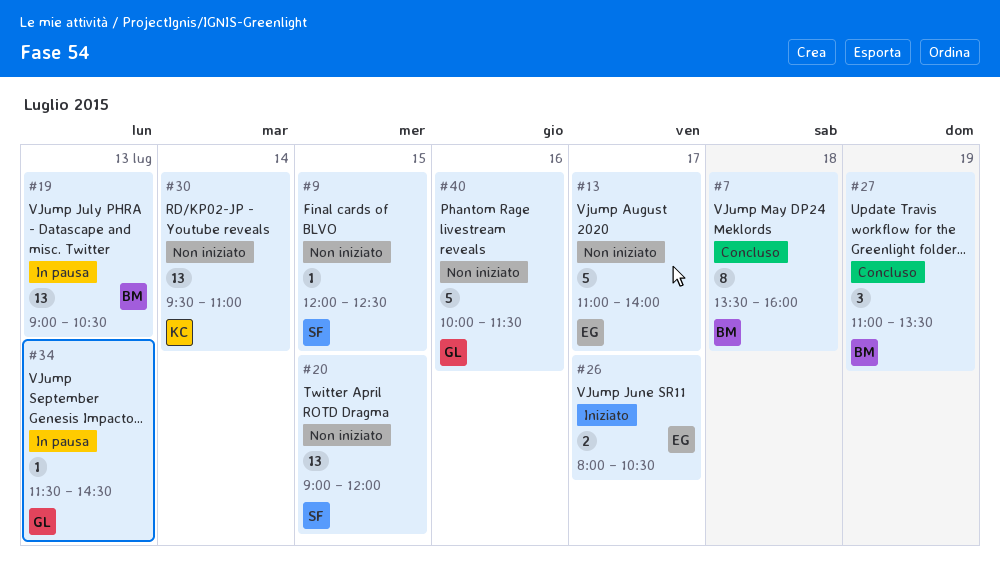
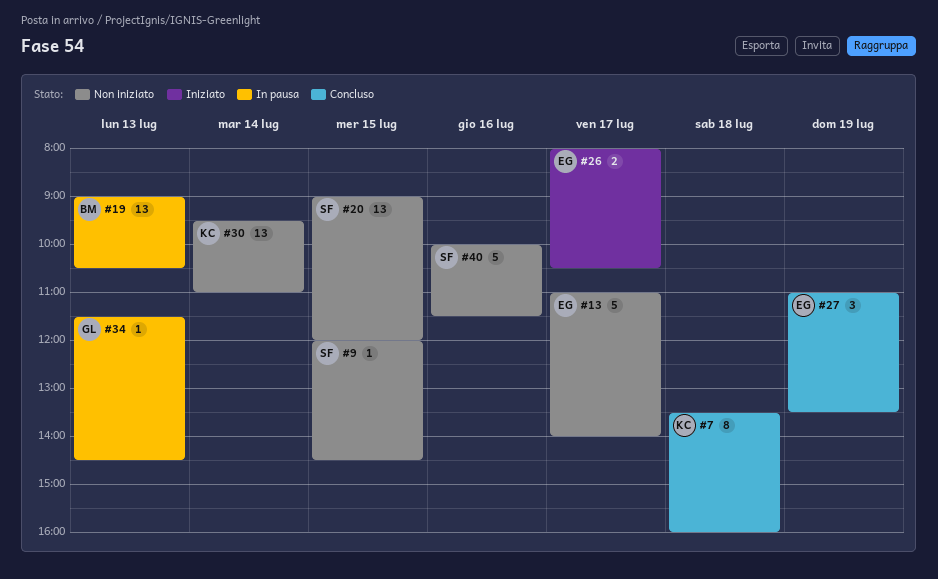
#7, owner: BM -> KC
#9, ends: 12:30 -> 14:30
#27, owner: BM -> EG
#40, owner: GL -> SF

